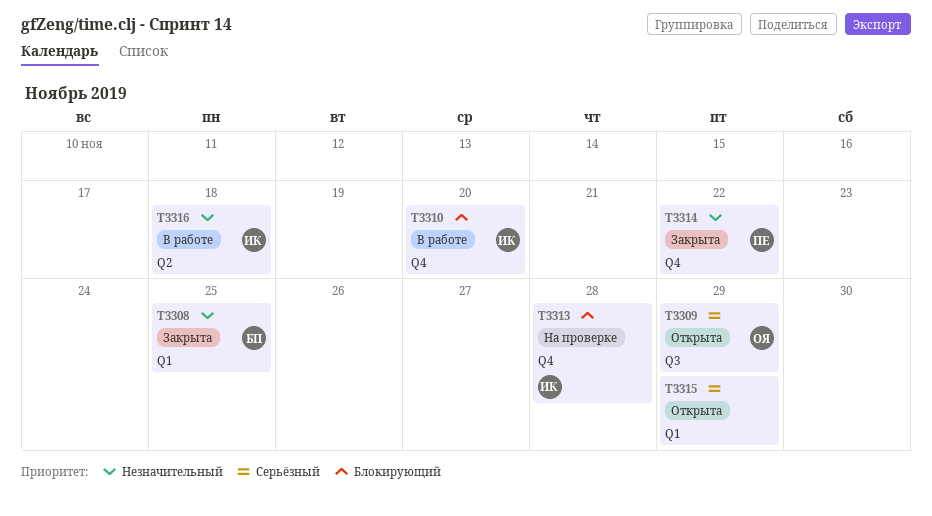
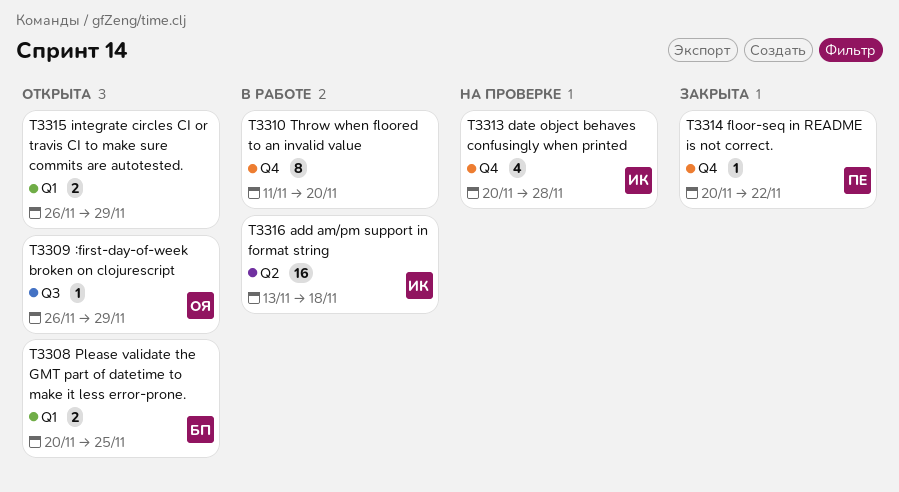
T3308, status: Закрыта -> Открыта
T3310, owner: ИК -> none

